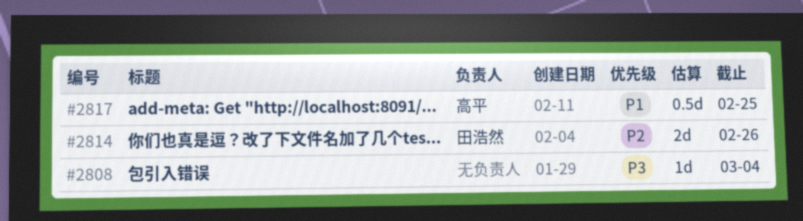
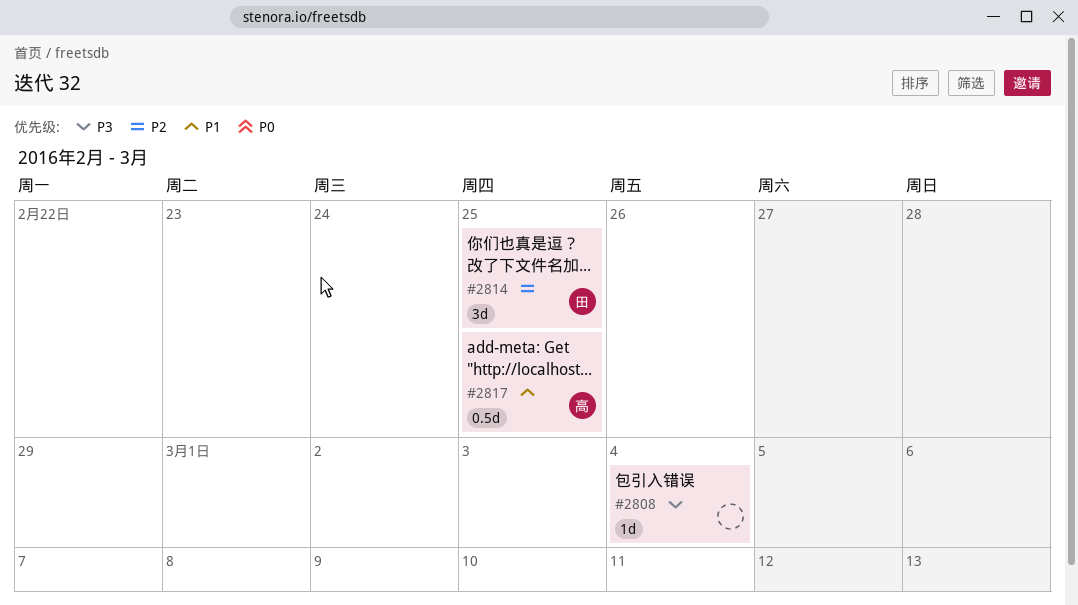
#2814, estimate: 2d -> 3d
#2814, due: Feb 26 -> Feb 25

